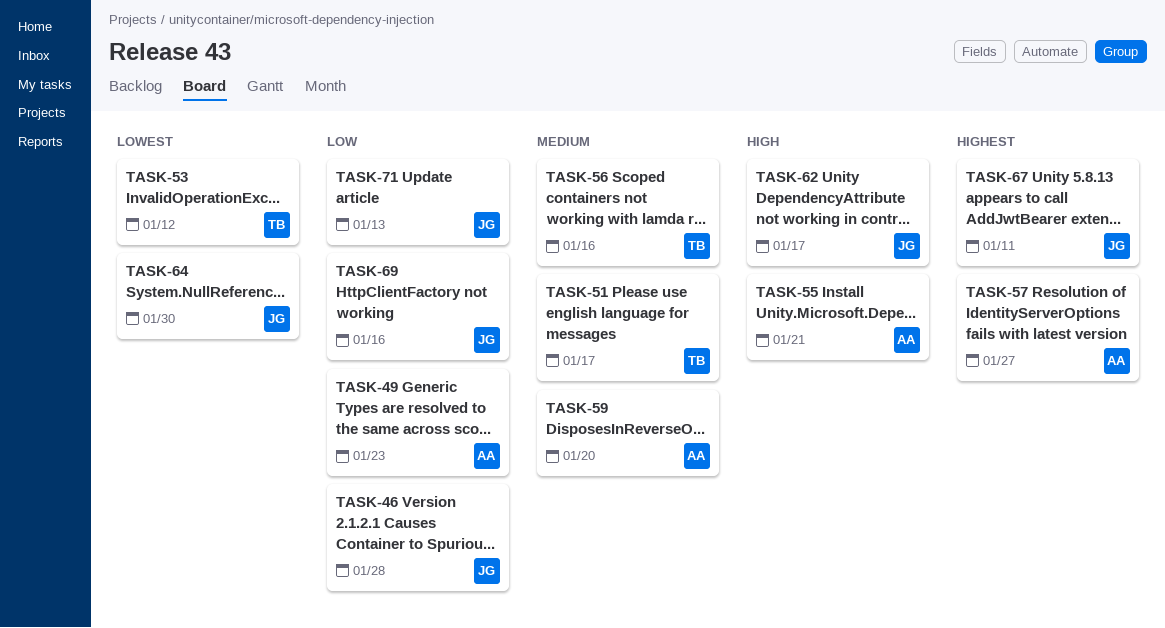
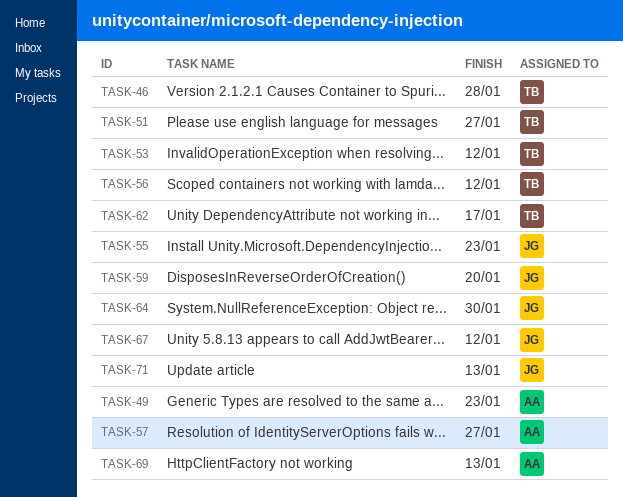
TASK-46, owner: JG -> TB
TASK-51, due: Jan 17 -> Jan 27
TASK-55, owner: AA -> JG
TASK-55, due: Jan 21 -> Jan 23
TASK-56, due: Jan 16 -> Jan 12
TASK-59, owner: AA -> JG
TASK-62, owner: JG -> TB
TASK-67, due: Jan 11 -> Jan 12
TASK-69, owner: JG -> AA
TASK-69, due: Jan 16 -> Jan 13

